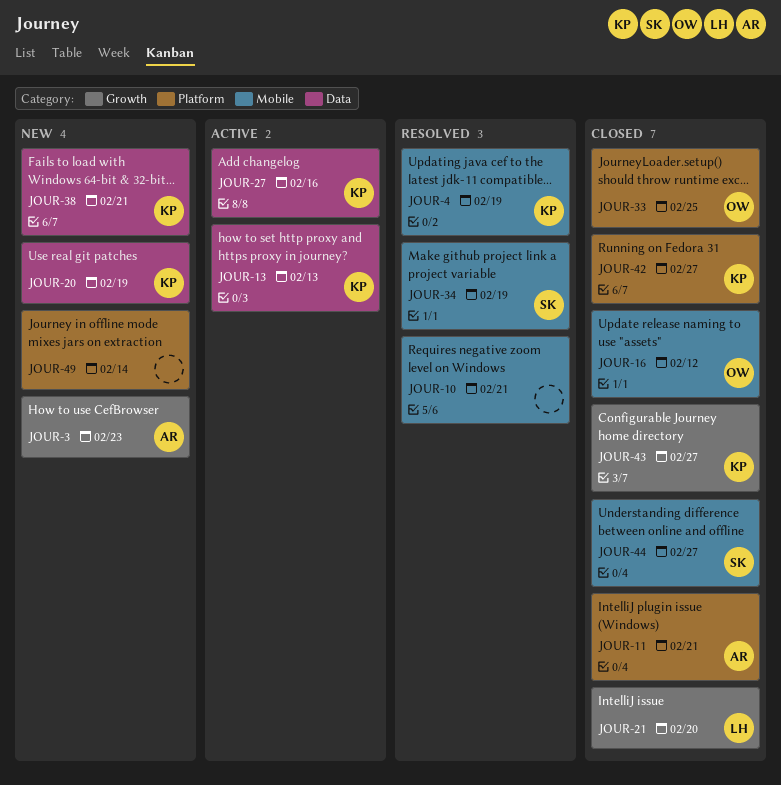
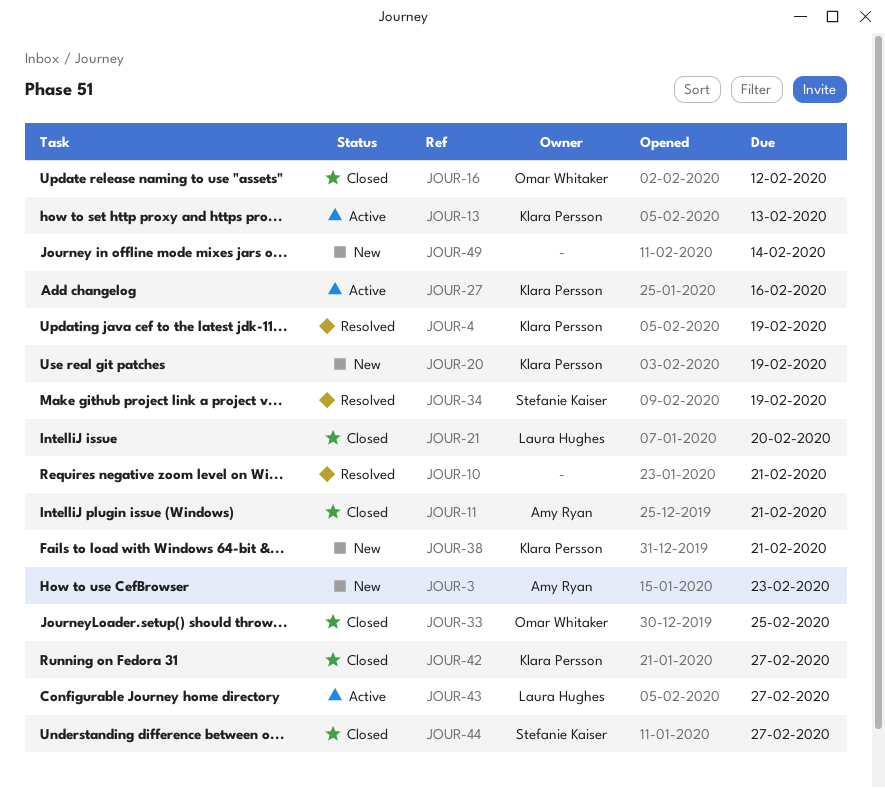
JOUR-43, status: Closed -> Active
JOUR-43, owner: Klara Persson -> Laura Hughes

